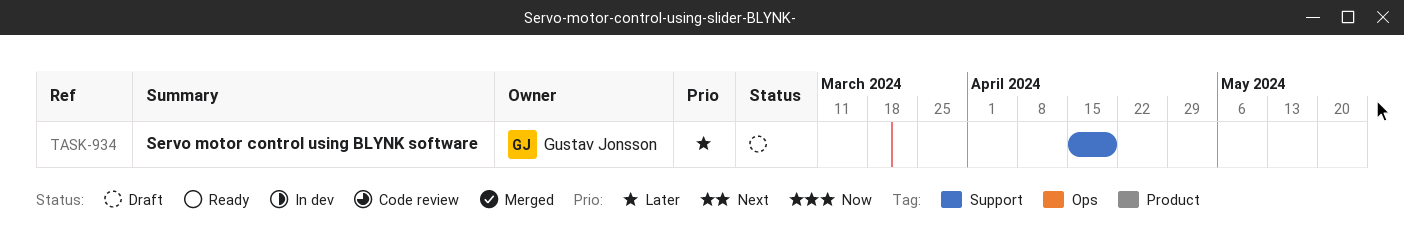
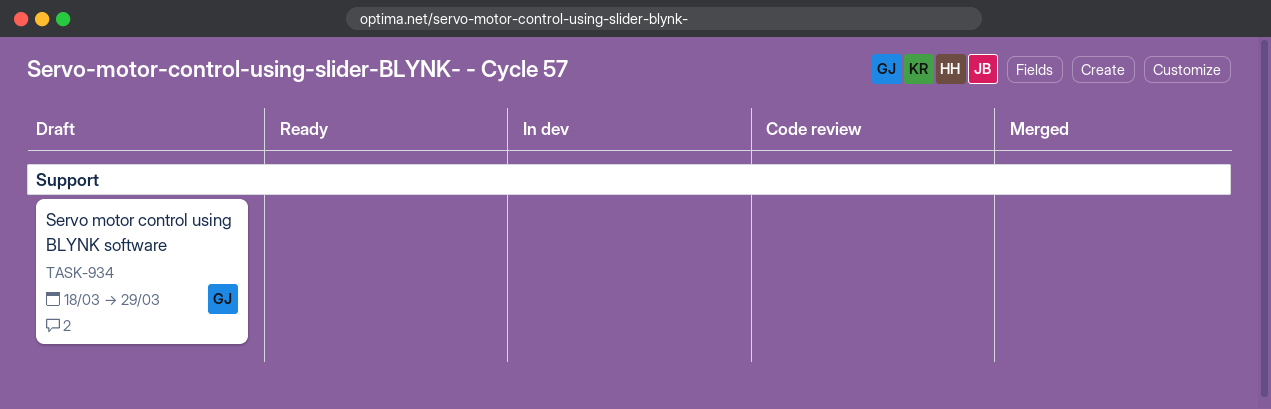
TASK-934, start: Apr 15 -> Mar 18
TASK-934, due: Apr 19 -> Mar 29

